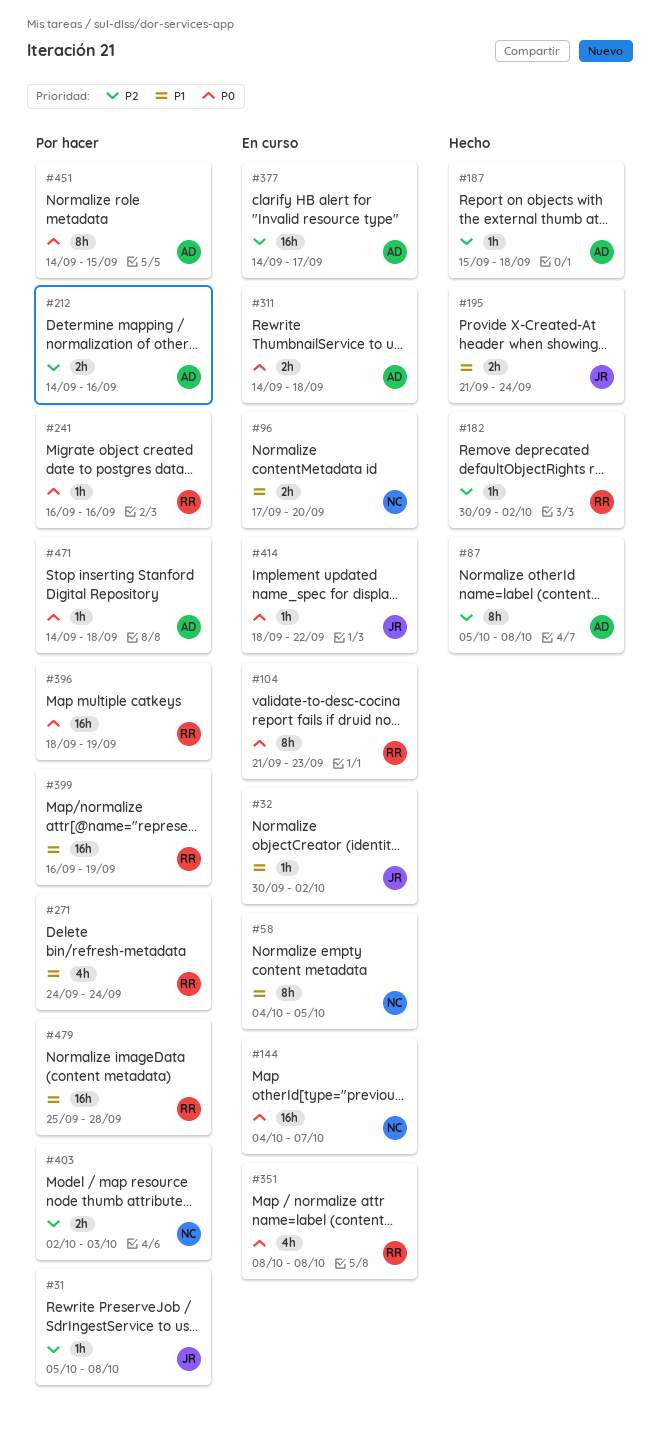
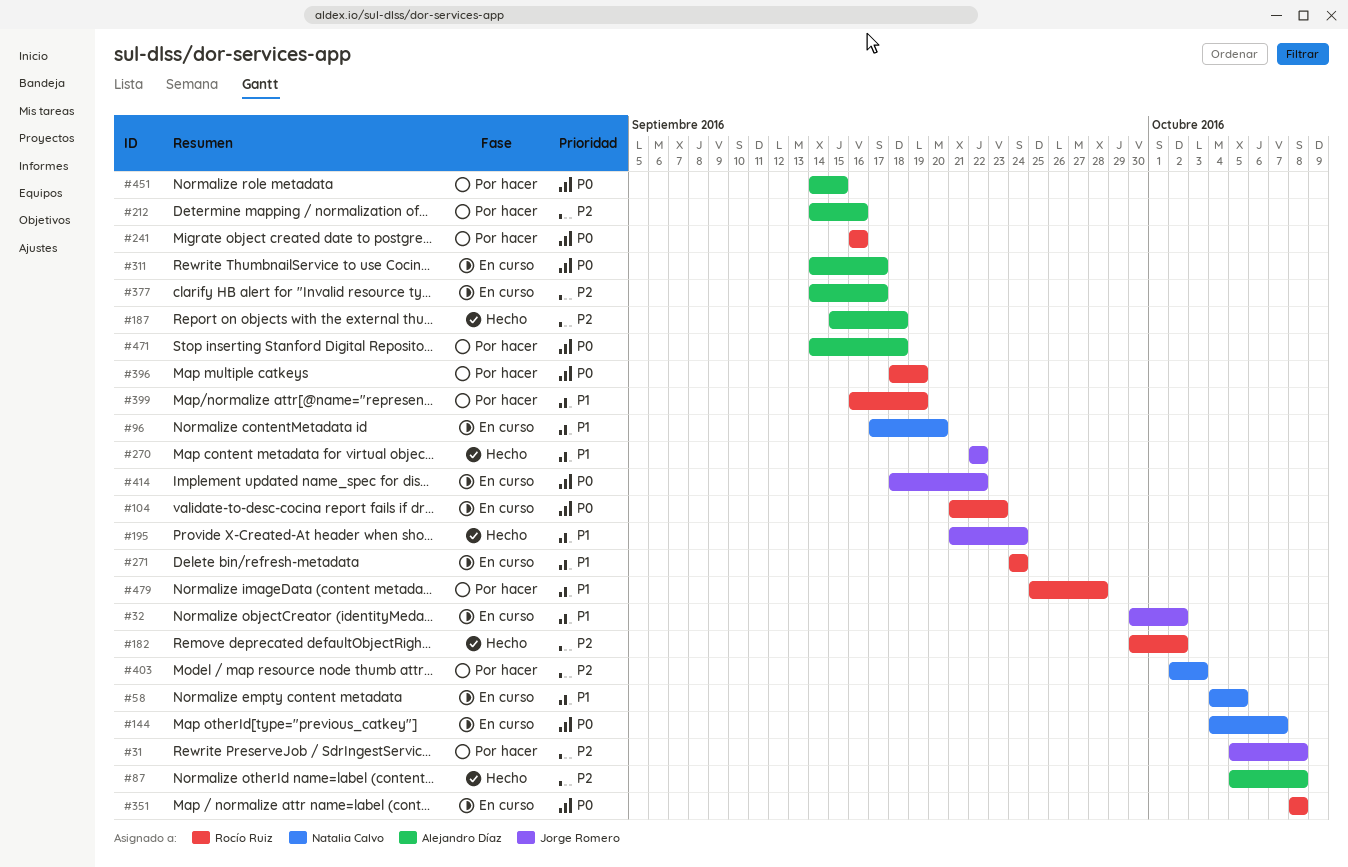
#270: none -> present
#271, status: Por hacer -> En curso
#311, due: Sep 18 -> Sep 17

